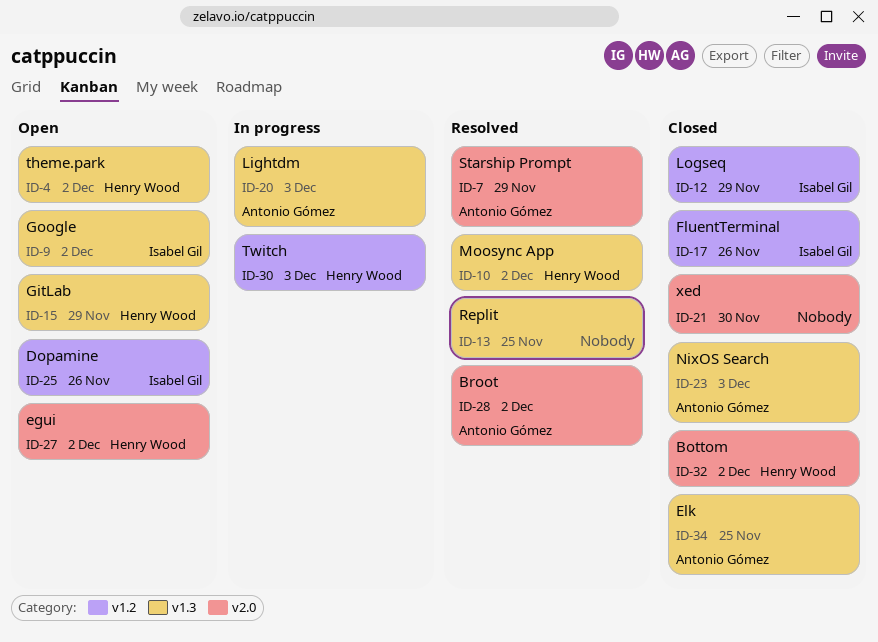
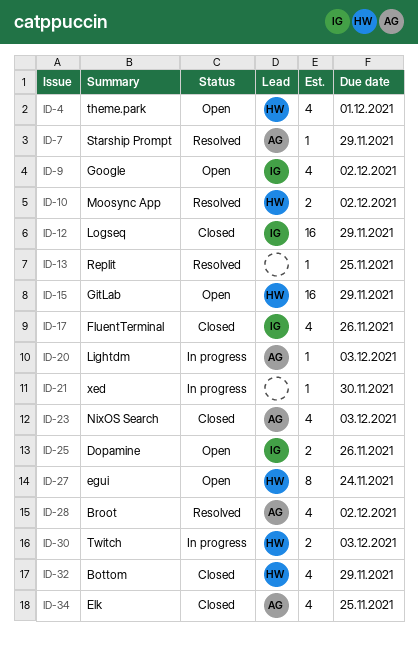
ID-4, due: Dec 2 -> Dec 1
ID-21, status: Closed -> In progress
ID-27, due: Dec 2 -> Nov 24
ID-32, due: Dec 2 -> Nov 29

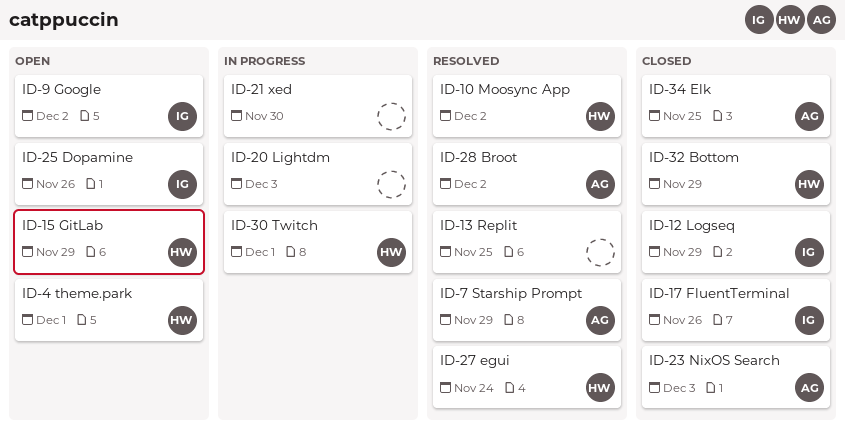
ID-20, owner: AG -> none
ID-27, status: Open -> Resolved
ID-30, due: Dec 3 -> Dec 1

